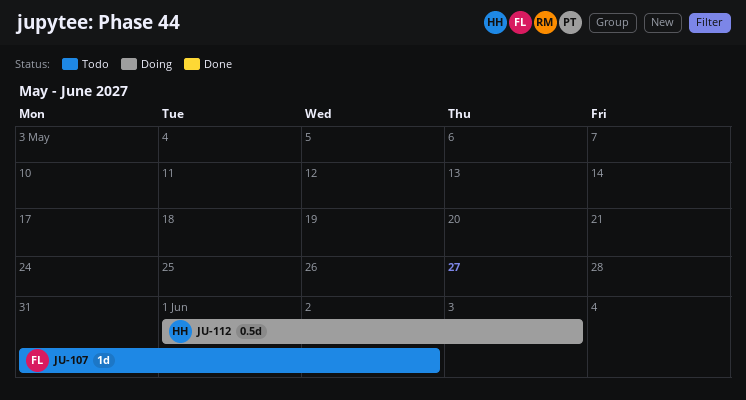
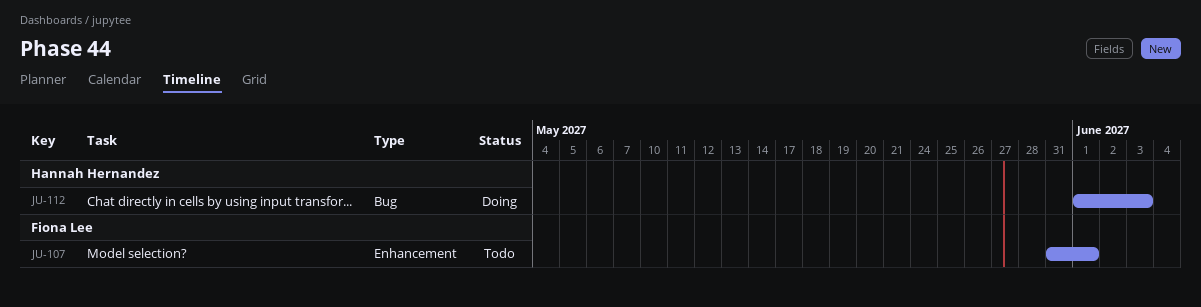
JU-107, due: Jun 2 -> Jun 1

